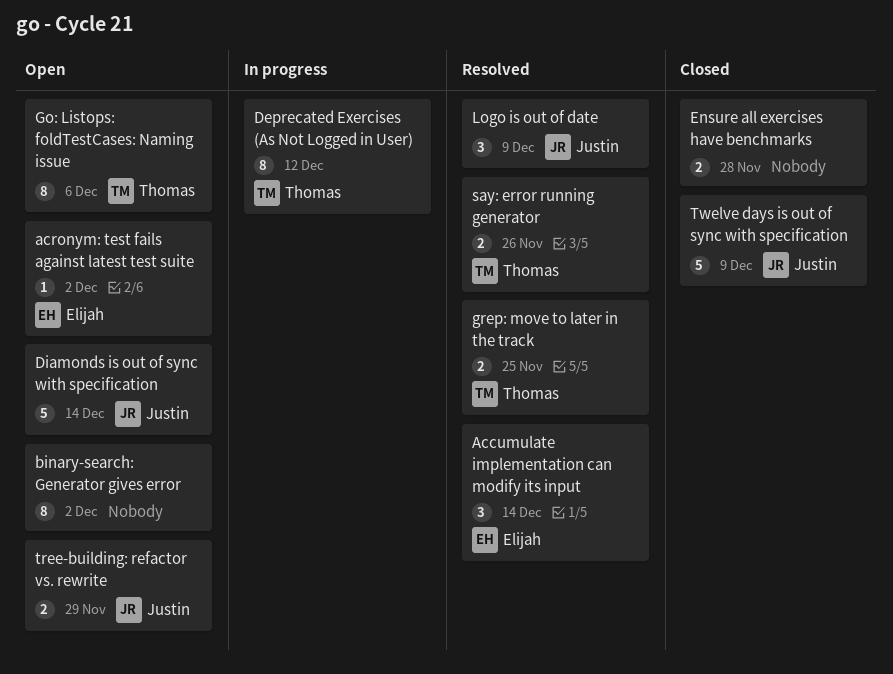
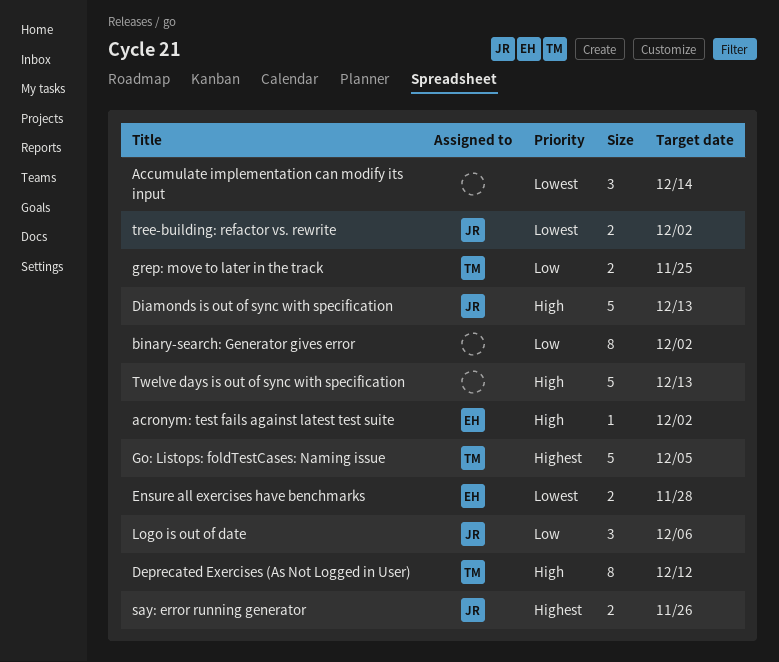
Accumulate implementation can modify its input, owner: Elijah -> none
Diamonds is out of sync with specification, due: Dec 14 -> Dec 13
Ensure all exercises have benchmarks, owner: none -> Elijah
Go: Listops: foldTestCases: Naming issue, estimate: 8 -> 5
Go: Listops: foldTestCases: Naming issue, due: Dec 6 -> Dec 5
Logo is out of date, due: Dec 9 -> Dec 6
say: error running generator, owner: Thomas -> Justin
tree-building: refactor vs. rewrite, due: Nov 29 -> Dec 2
Twelve days is out of sync with specification, owner: Justin -> none
Twelve days is out of sync with specification, due: Dec 9 -> Dec 13

